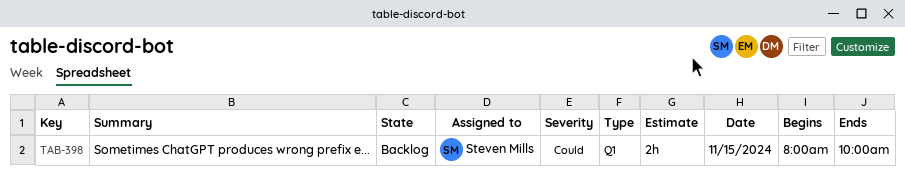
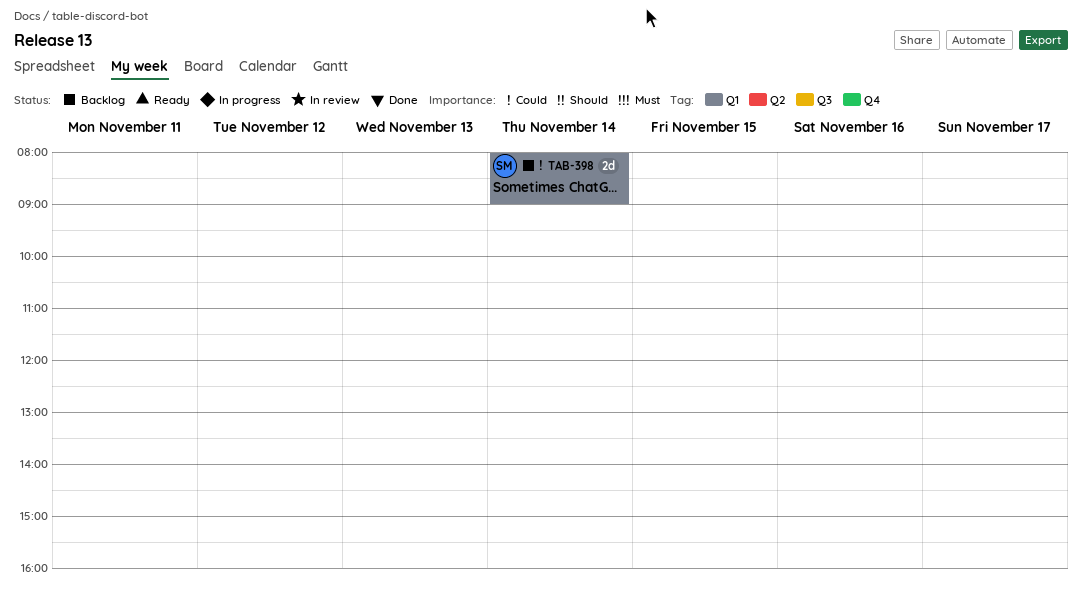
TAB-398, estimate: 2h -> 2d
TAB-398, day: Nov 15 -> Nov 14
TAB-398, ends: 10:00 -> 09:00

